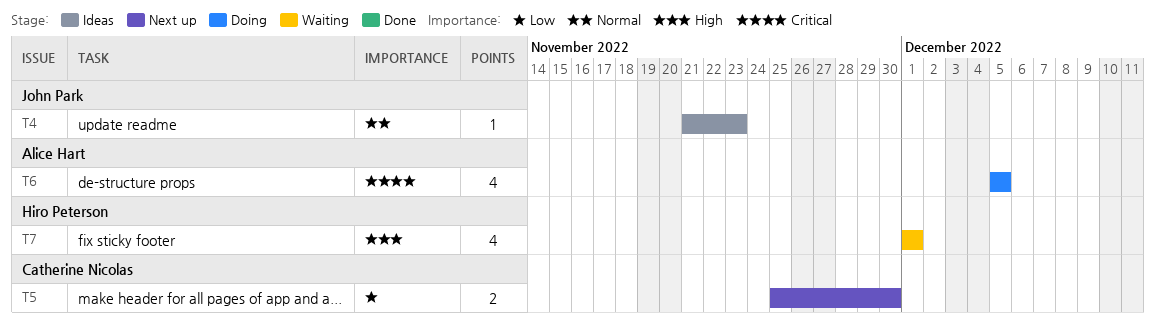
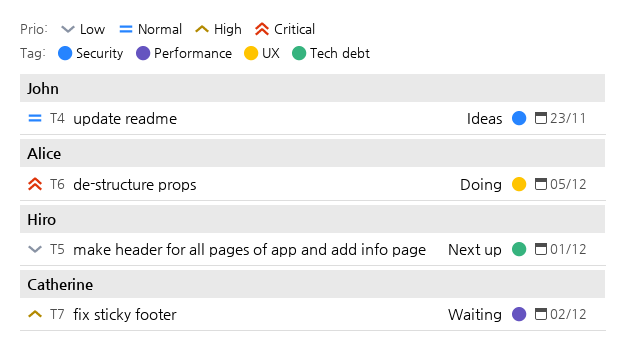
T5, owner: Catherine Nicolas -> Hiro Peterson
T5, due: Nov 30 -> Dec 1
T7, owner: Hiro Peterson -> Catherine Nicolas
T7, due: Dec 1 -> Dec 2

